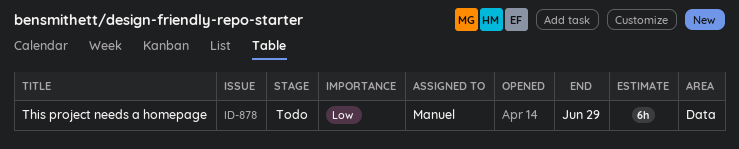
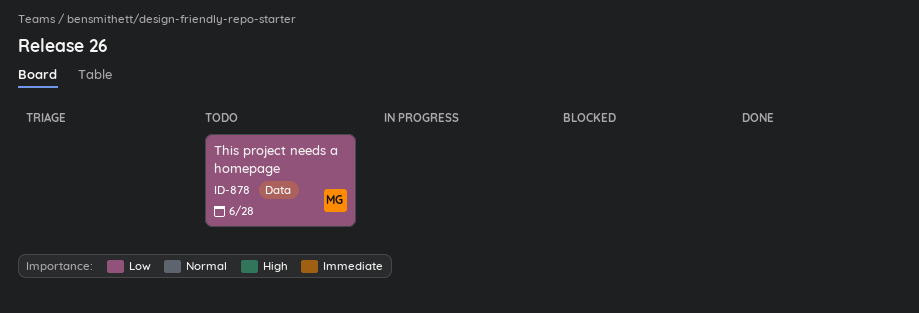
ID-878, due: Jun 29 -> Jun 28

